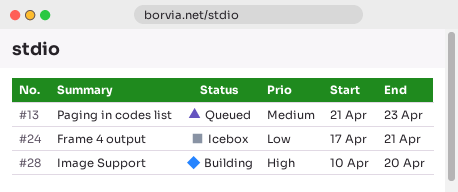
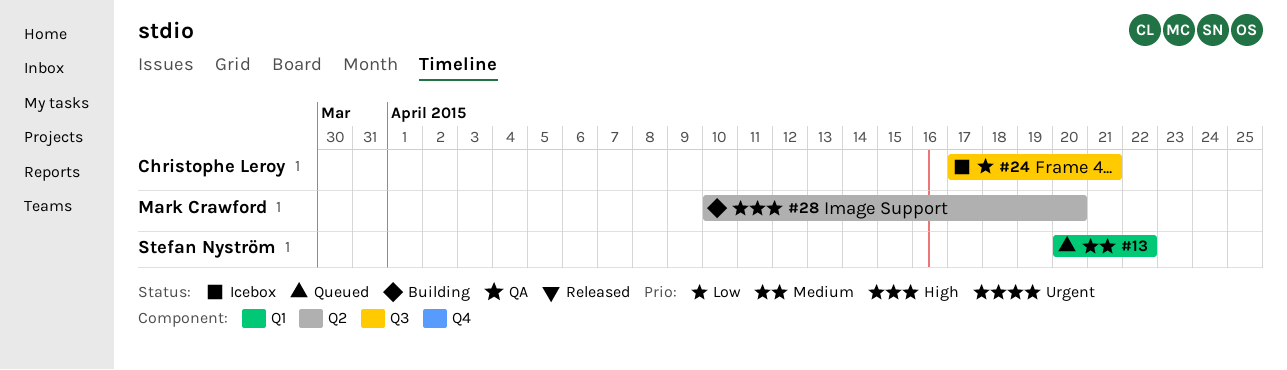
#13, start: Apr 21 -> Apr 20
#13, due: Apr 23 -> Apr 22

